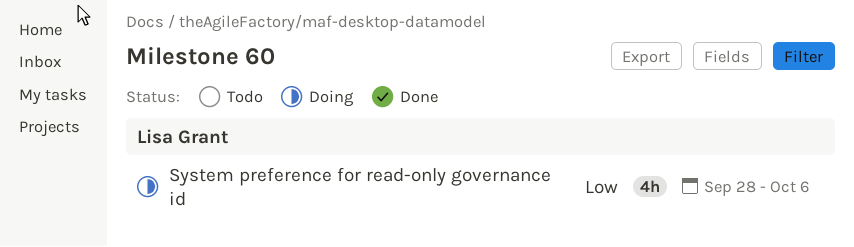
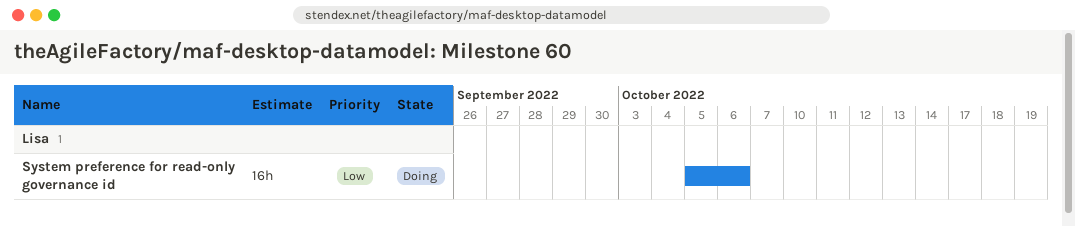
System preference for read-only governance id, estimate: 4h -> 16h
System preference for read-only governance id, start: Sep 28 -> Oct 5

